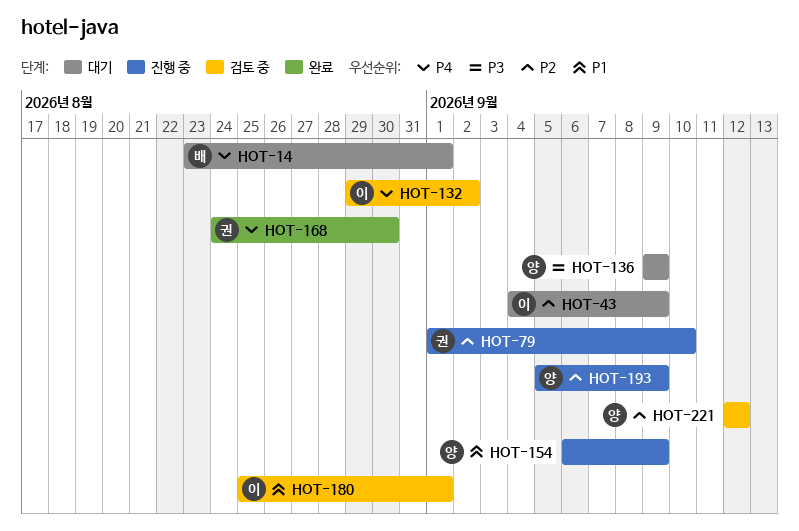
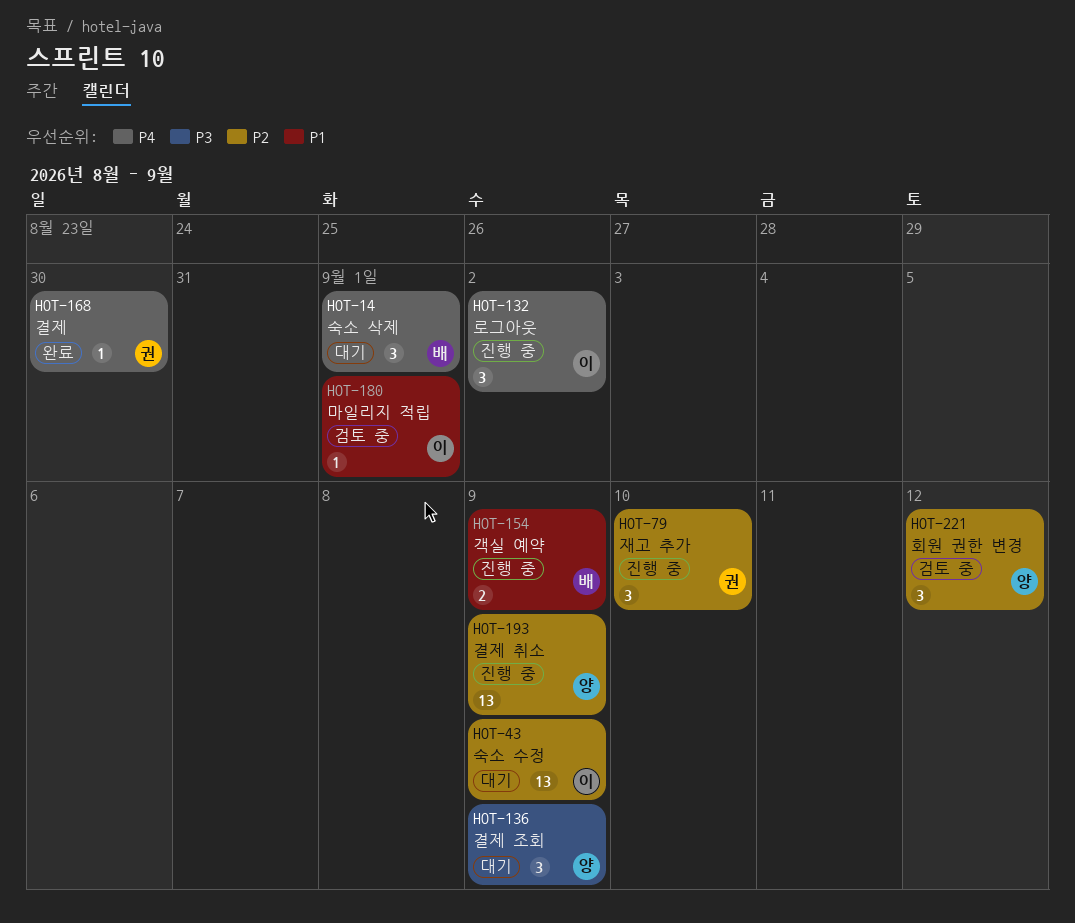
HOT-132, status: 검토 중 -> 진행 중
HOT-154, owner: 양 -> 배

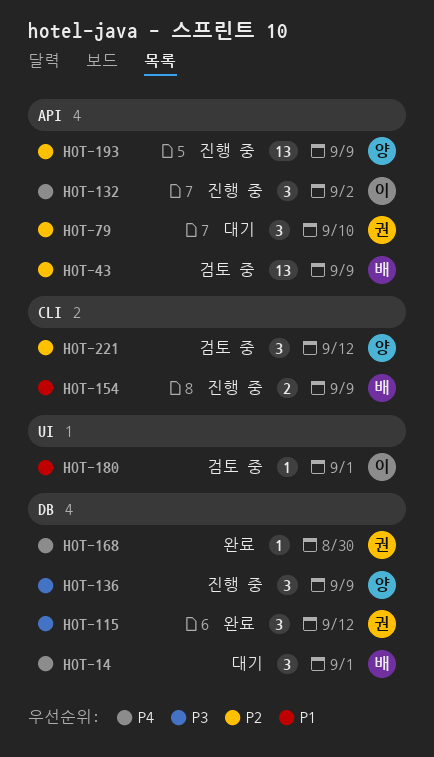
HOT-43, status: 대기 -> 검토 중
HOT-43, owner: 이 -> 배
HOT-79, status: 진행 중 -> 대기
HOT-115: none -> present
HOT-136, status: 대기 -> 진행 중

